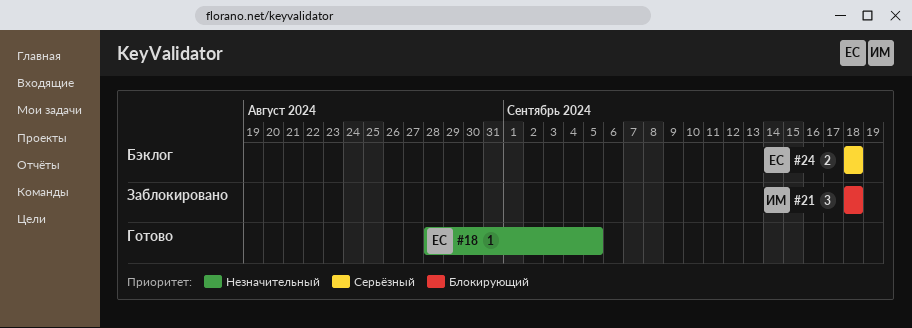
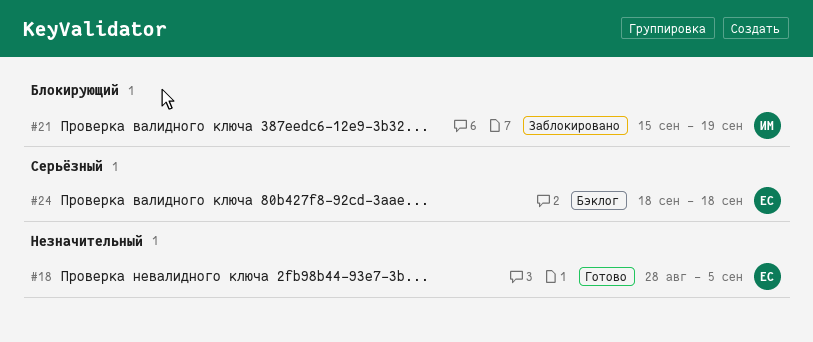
#21, start: Sep 18 -> Sep 15
#21, due: Sep 18 -> Sep 19

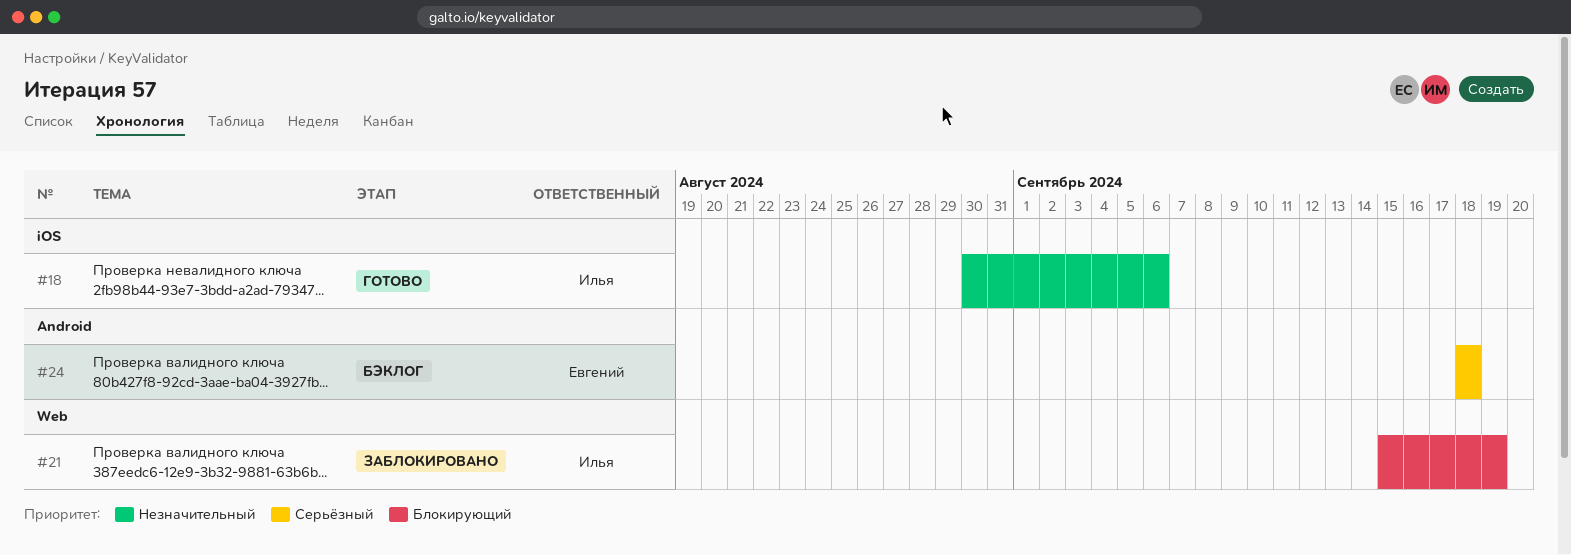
#18, owner: Евгений -> Илья
#18, start: Aug 28 -> Aug 30
#18, due: Sep 5 -> Sep 6

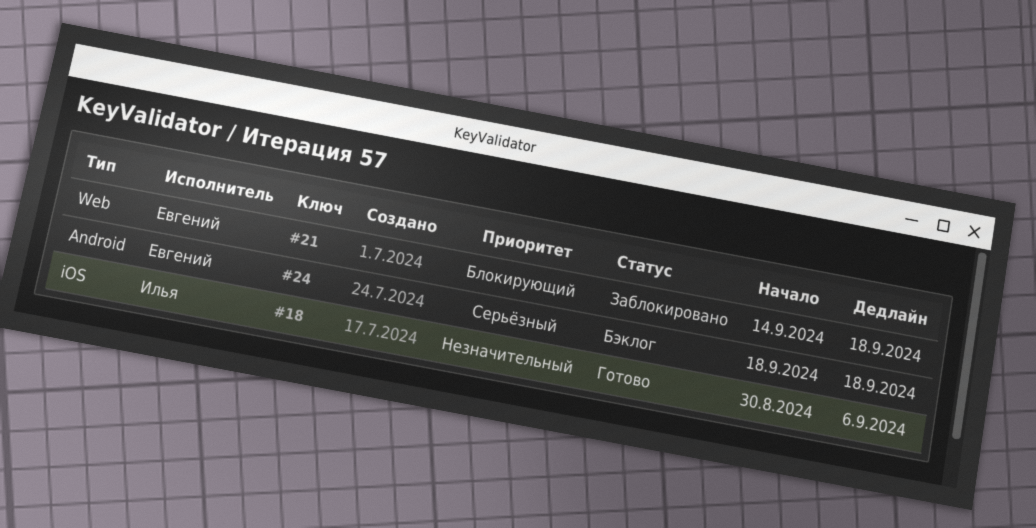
#21, owner: Илья -> Евгений
#21, start: Sep 15 -> Sep 14
#21, due: Sep 19 -> Sep 18

